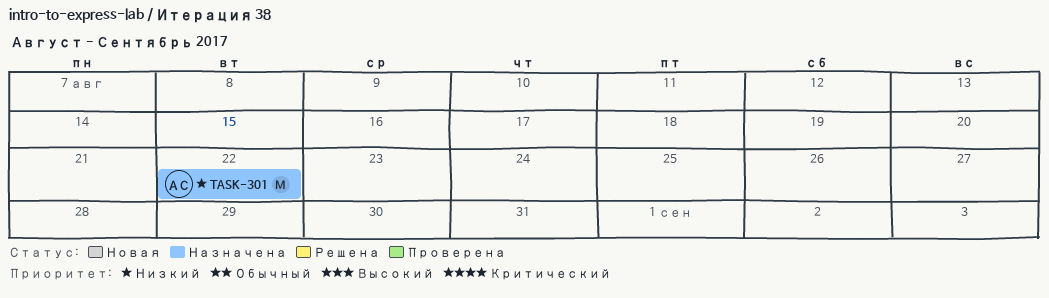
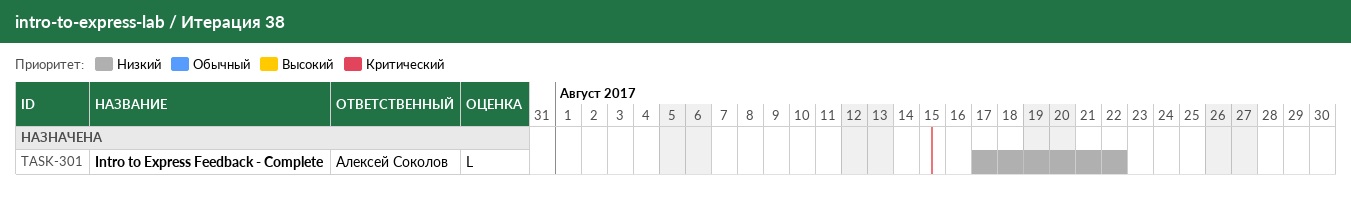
TASK-301, estimate: M -> L
TASK-301, start: Aug 22 -> Aug 17

